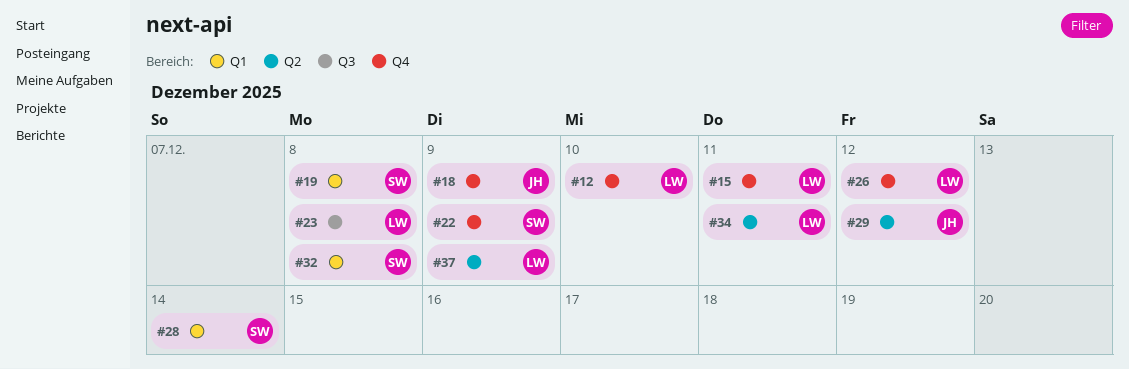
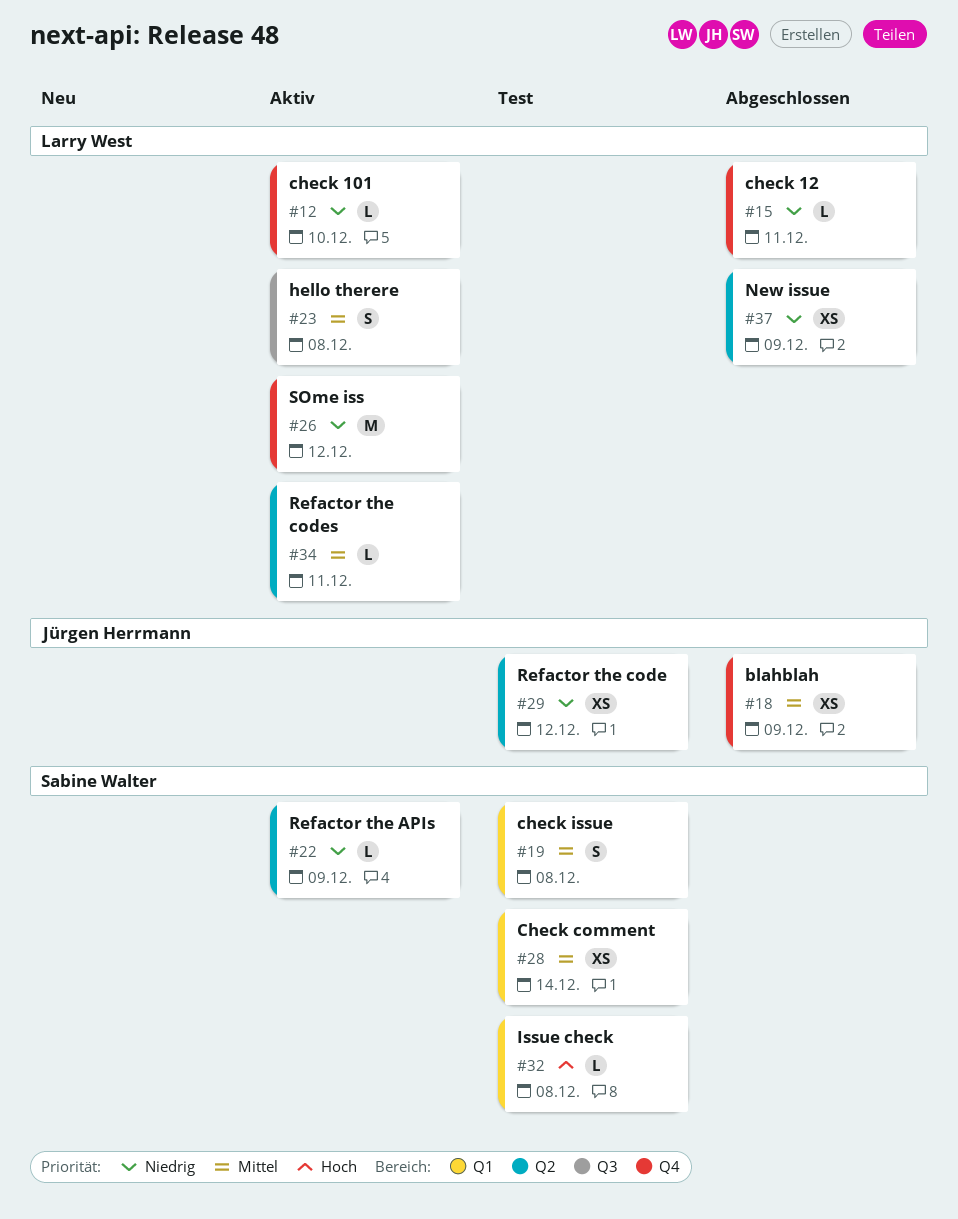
#22, label: Q4 -> Q2

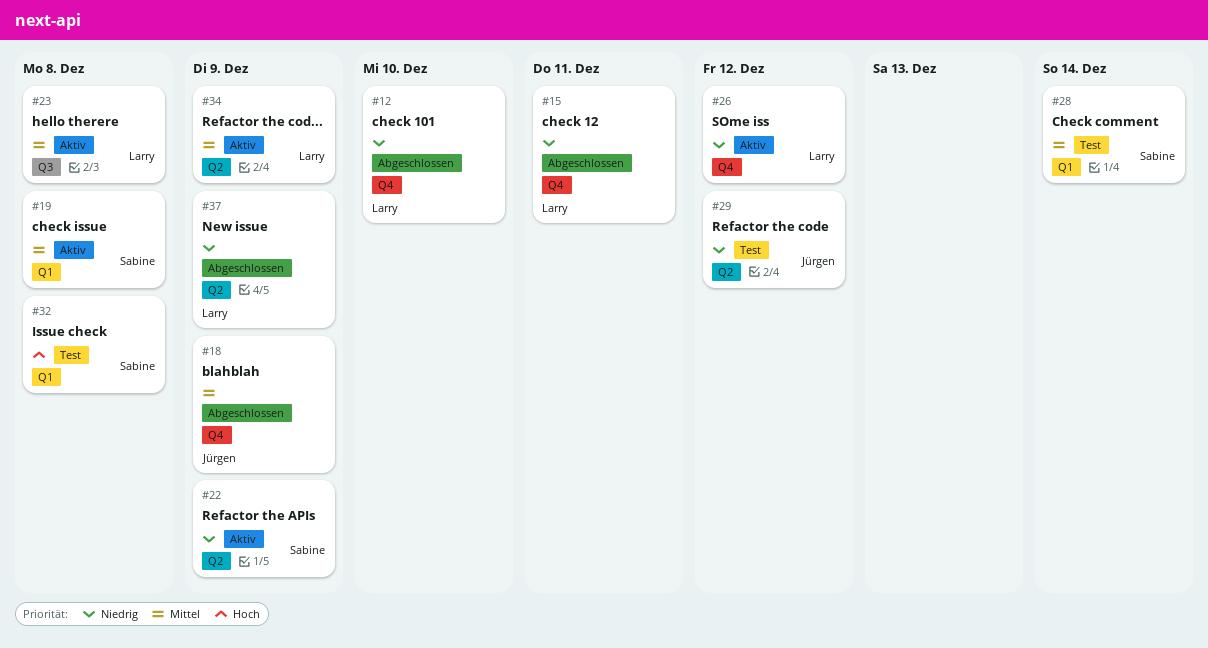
#12, status: Aktiv -> Abgeschlossen
#19, status: Test -> Aktiv
#34, due: Dec 11 -> Dec 9

